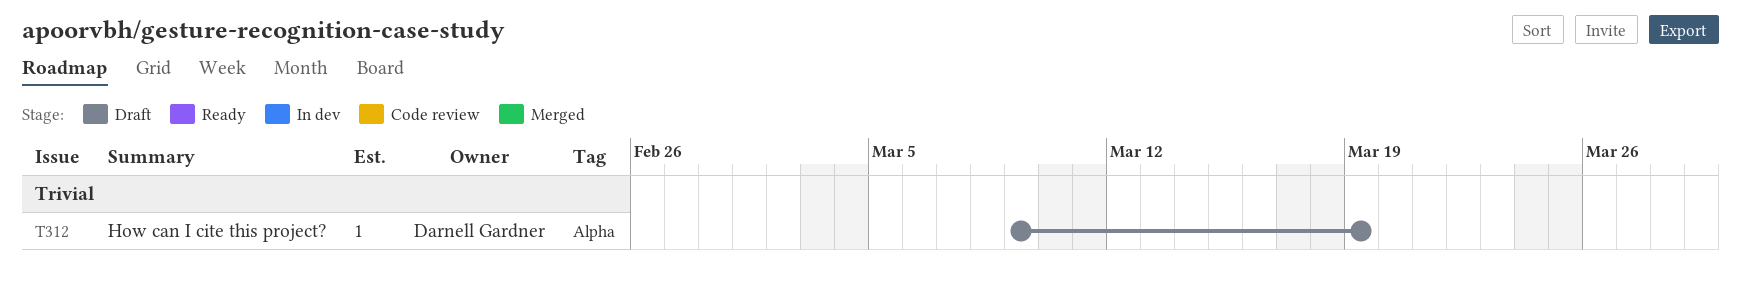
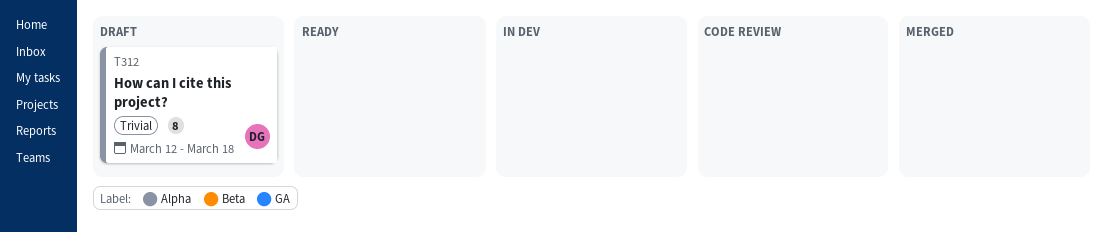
T312, estimate: 1 -> 8
T312, start: Mar 9 -> Mar 12
T312, due: Mar 19 -> Mar 18

